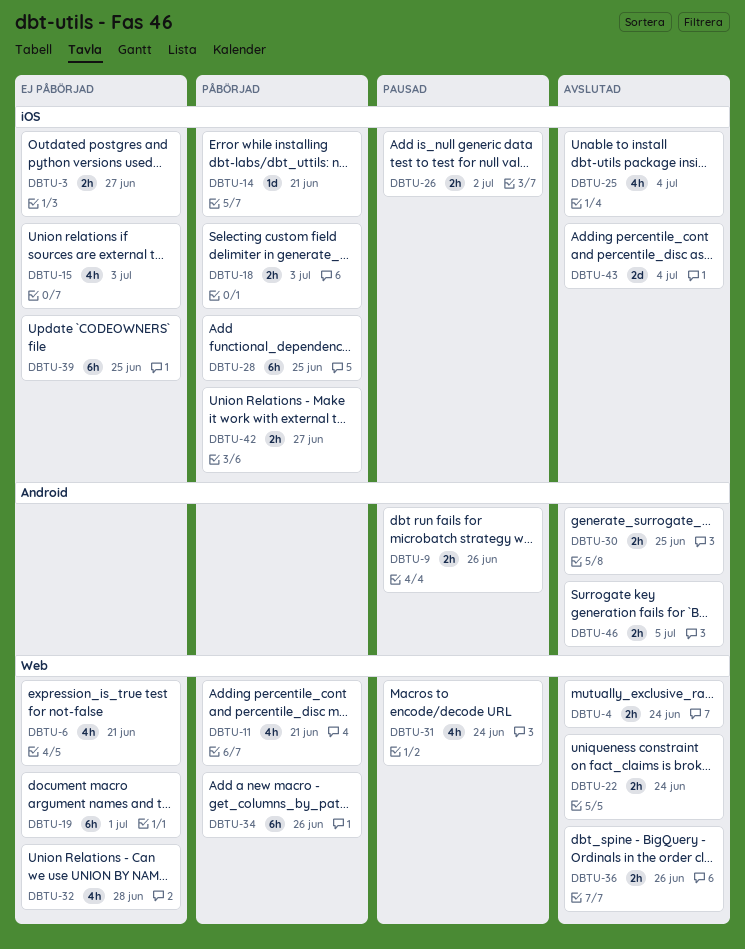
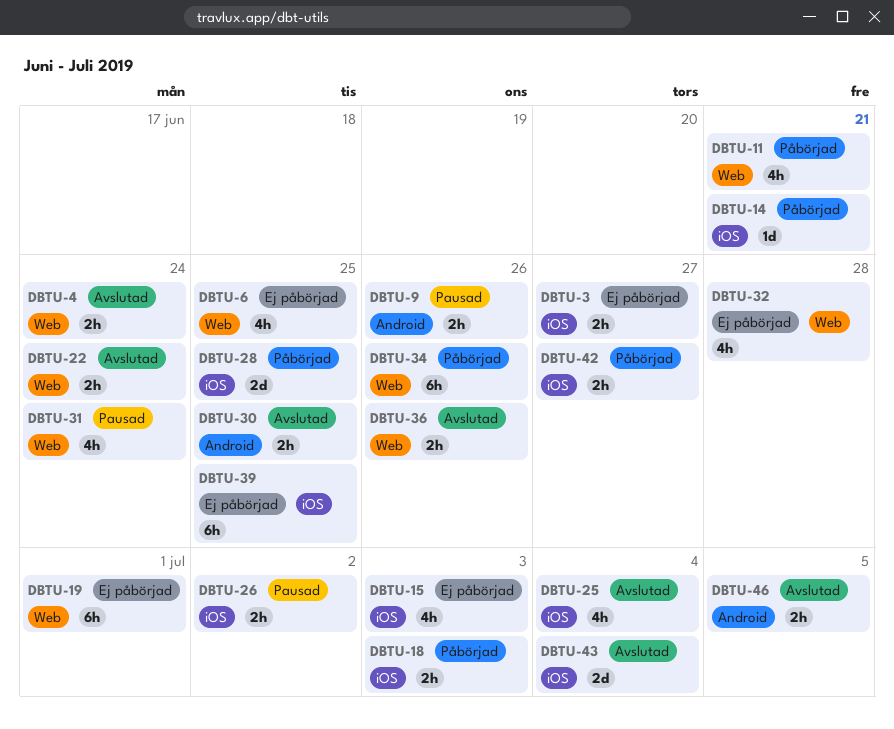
DBTU-6, due: Jun 21 -> Jun 25
DBTU-28, estimate: 6h -> 2d

